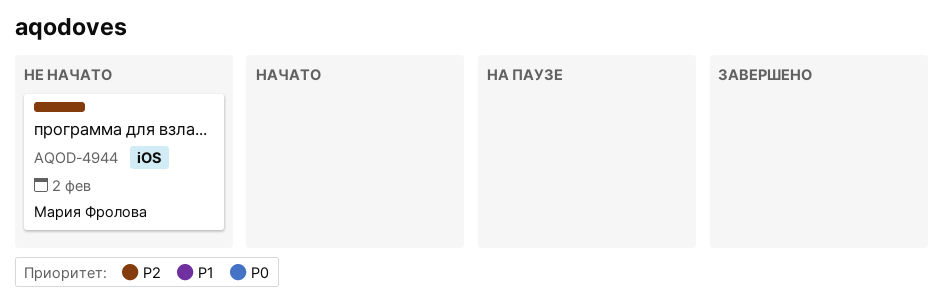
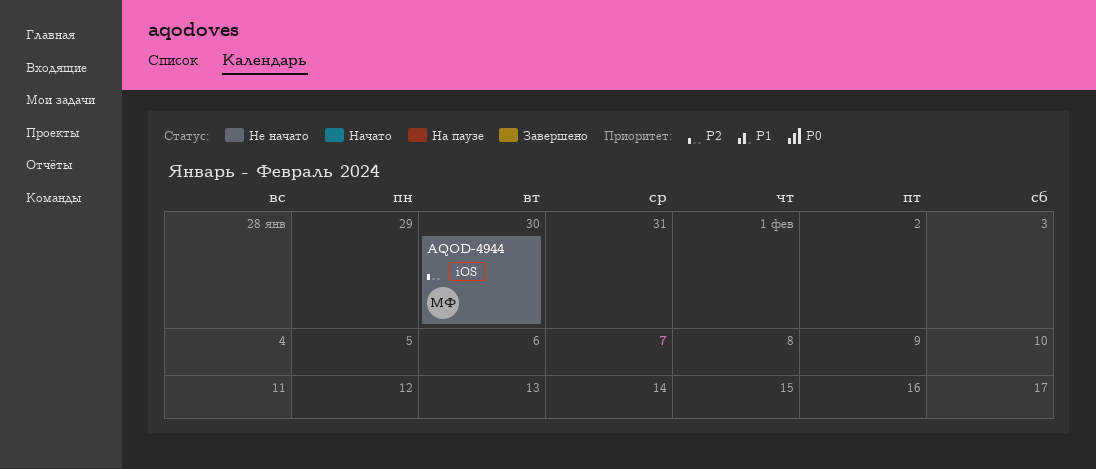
AQOD-4944, due: Feb 2 -> Jan 30

